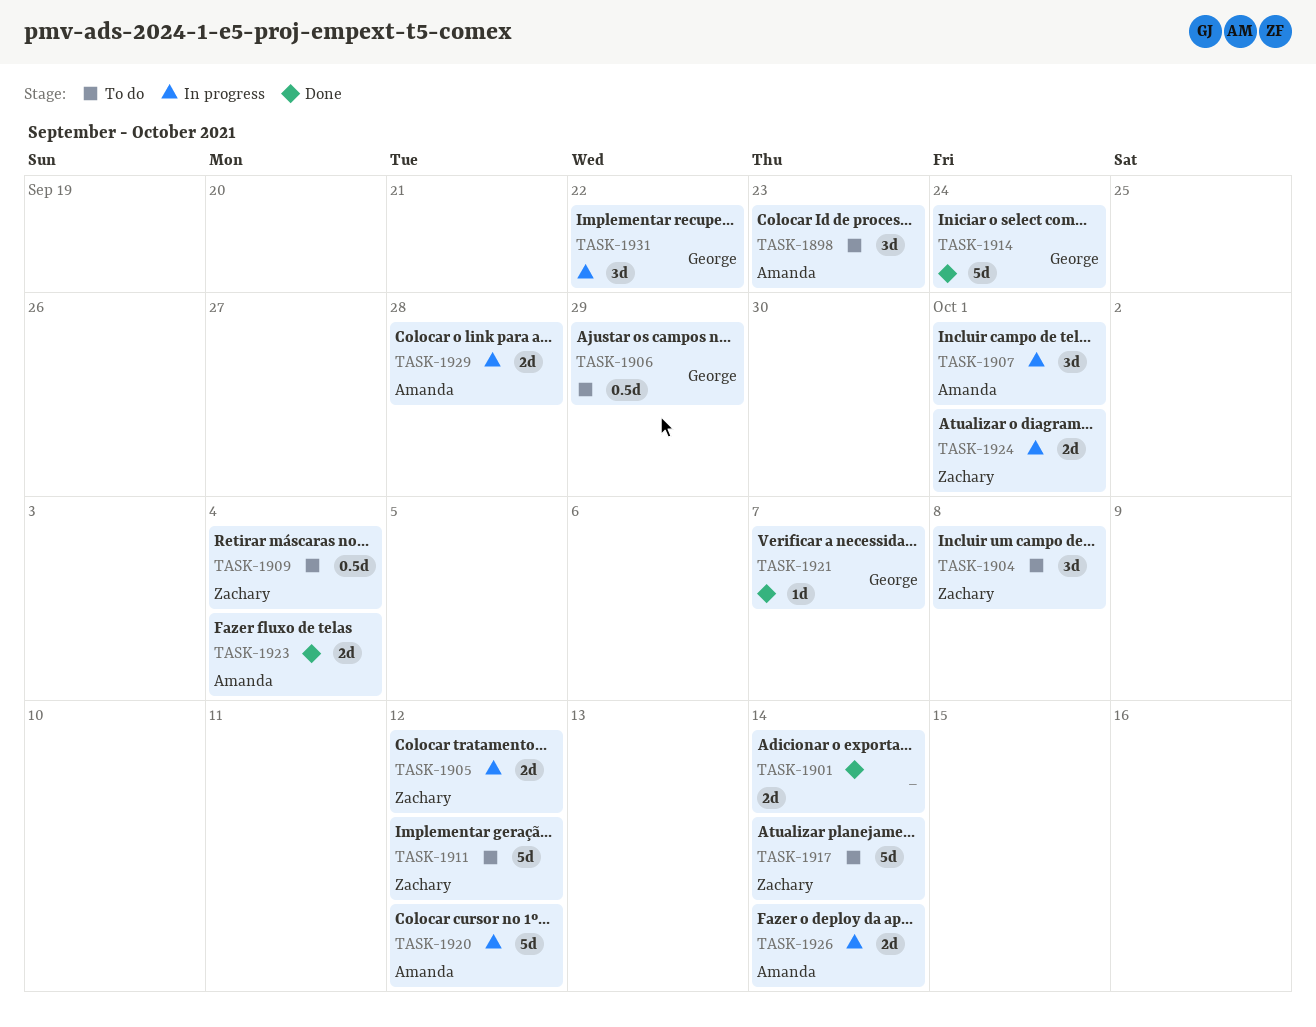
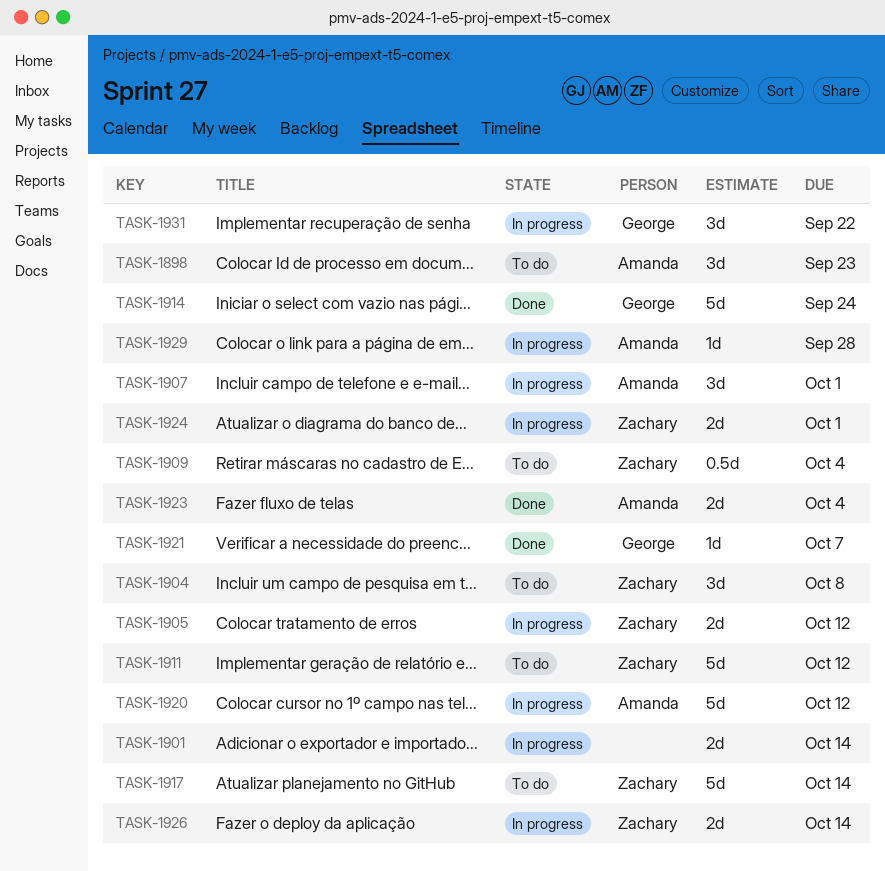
TASK-1901, status: Done -> In progress
TASK-1906: present -> none
TASK-1926, owner: Amanda -> Zachary
TASK-1929, estimate: 2d -> 1d

